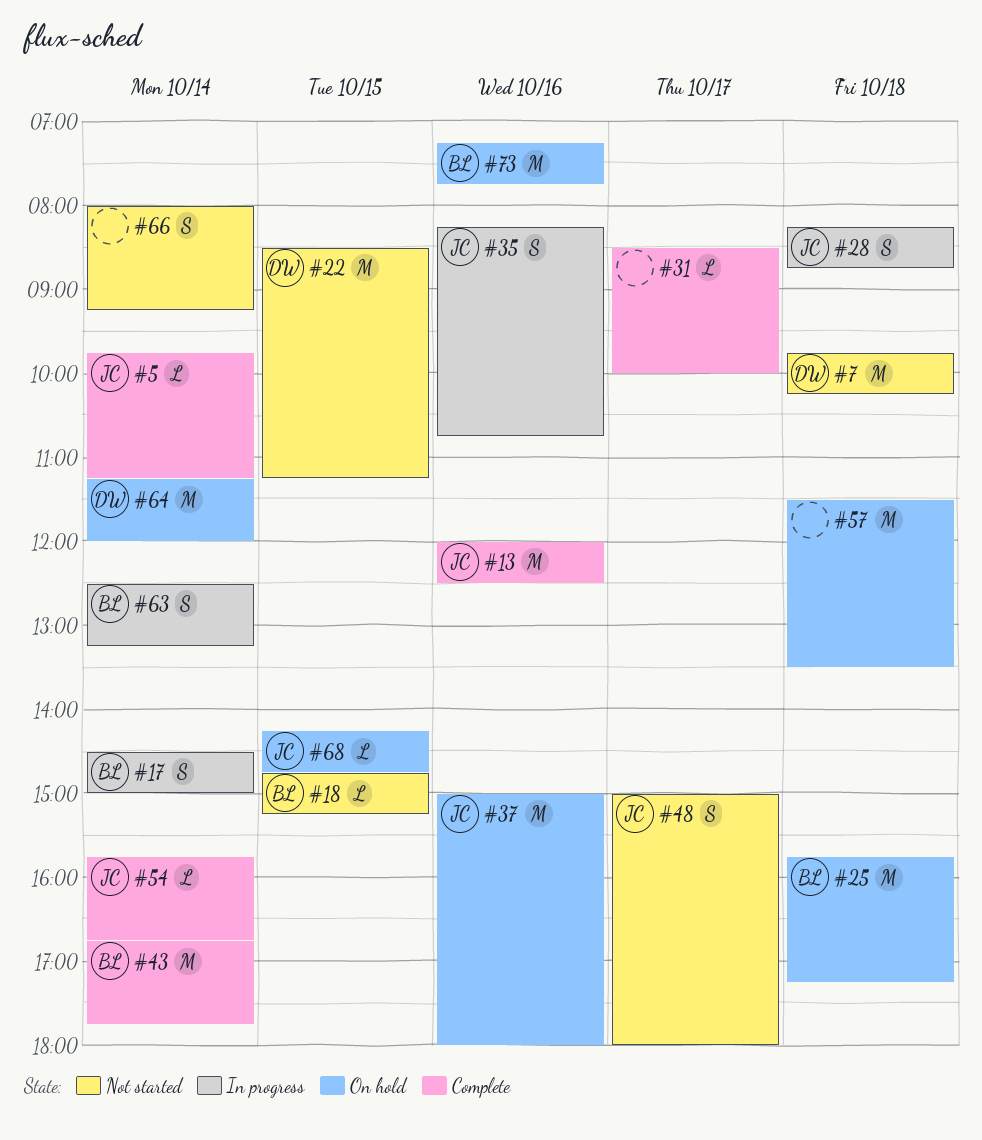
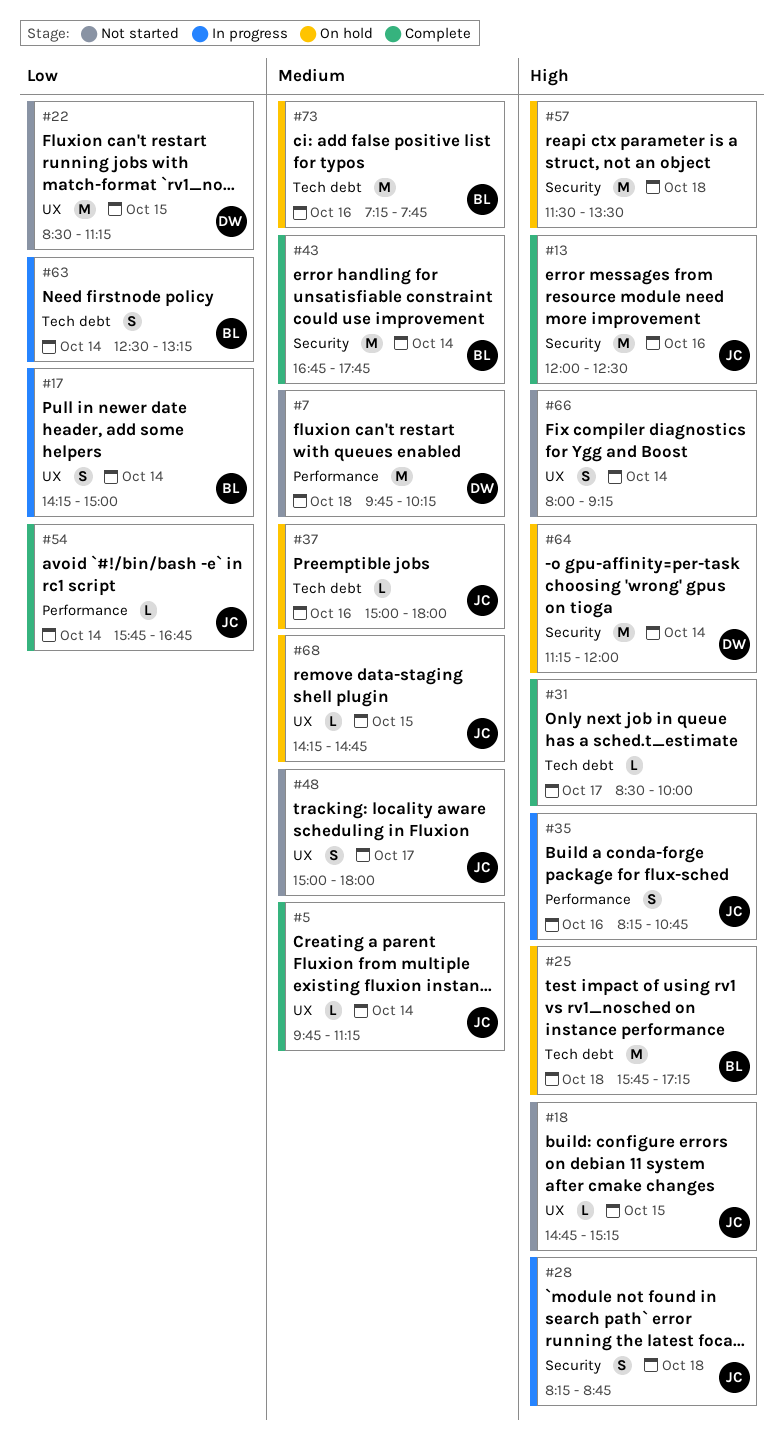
#17, begins: 14:30 -> 14:15
#18, owner: BL -> JC
#37, estimate: M -> L

